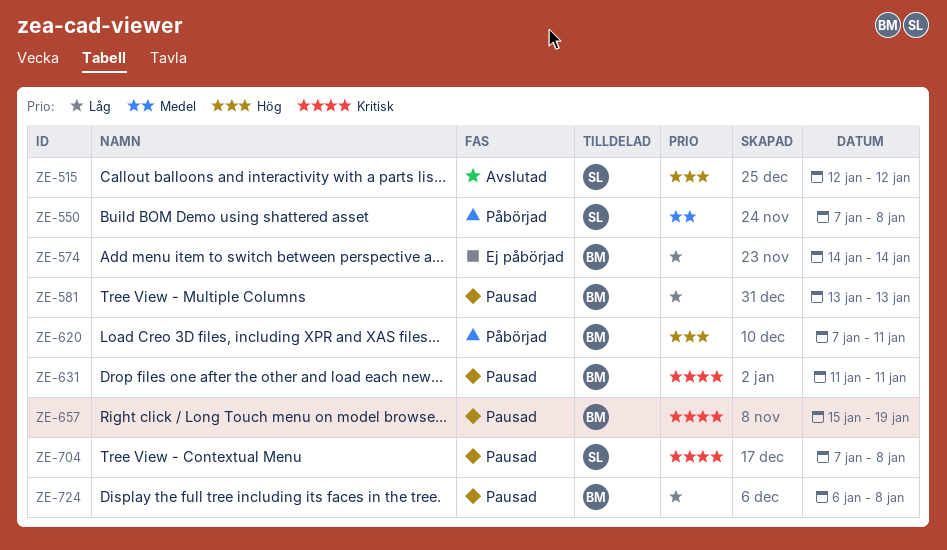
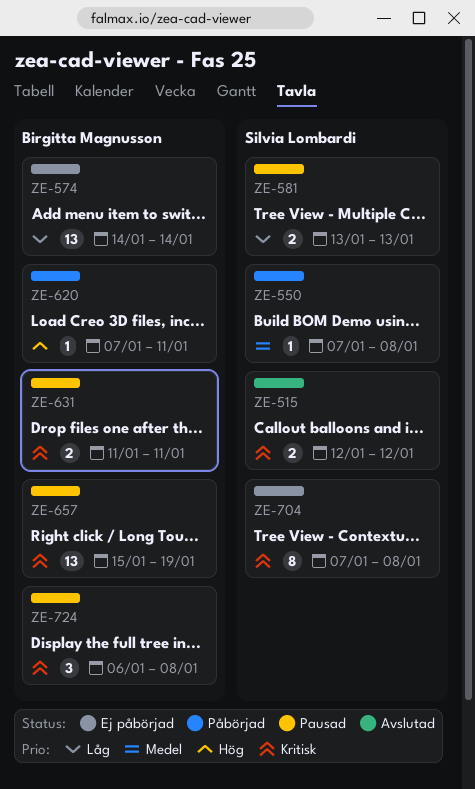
ZE-515, priority: Hög -> Kritisk
ZE-581, owner: Birgitta Magnusson -> Silvia Lombardi
ZE-704, status: Pausad -> Ej påbörjad
ZE-724, priority: Låg -> Kritisk

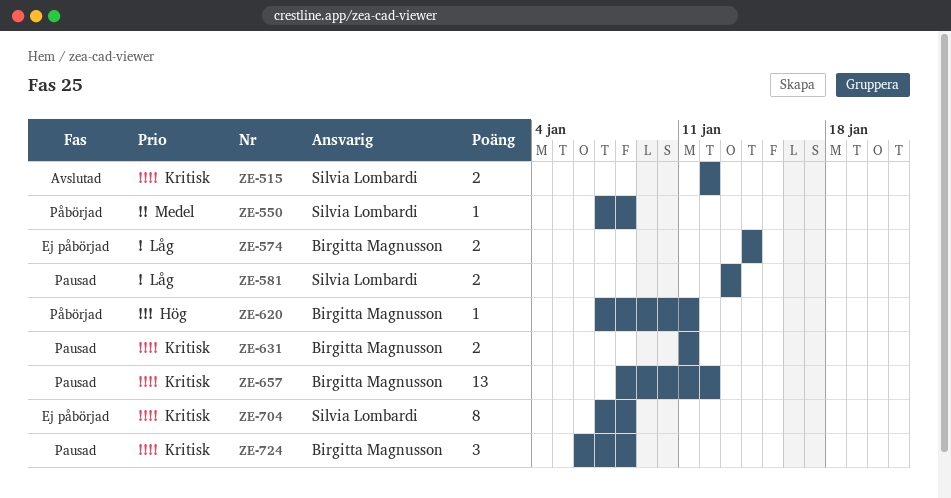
ZE-574, estimate: 13 -> 2
ZE-657, start: Jan 15 -> Jan 8
ZE-657, due: Jan 19 -> Jan 12

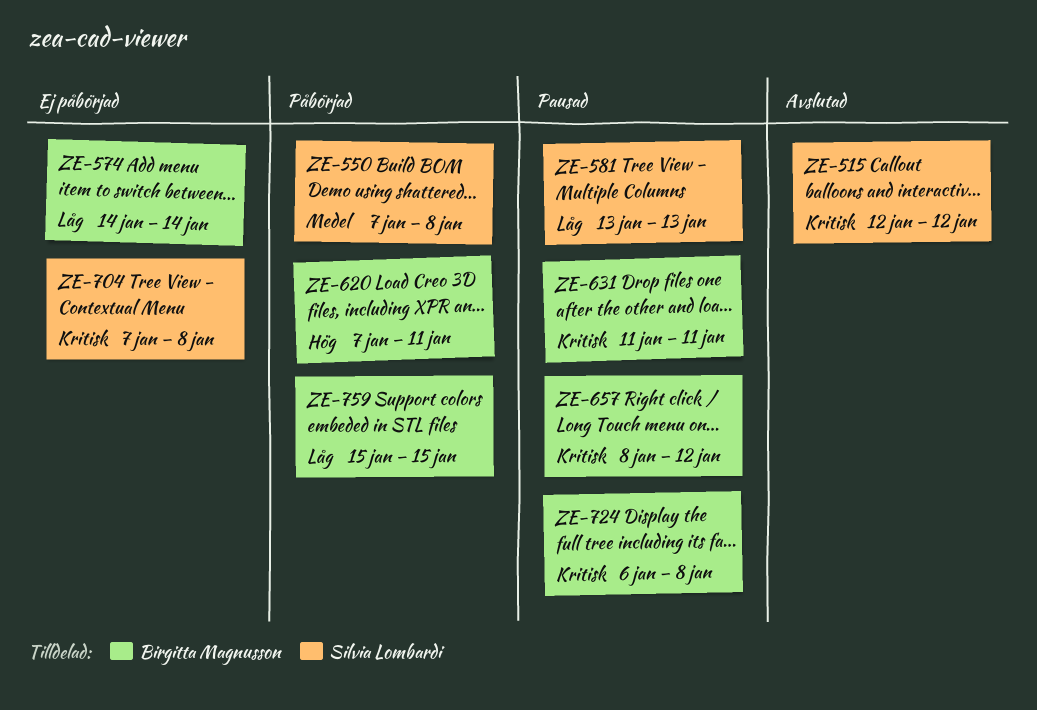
ZE-759: none -> present

